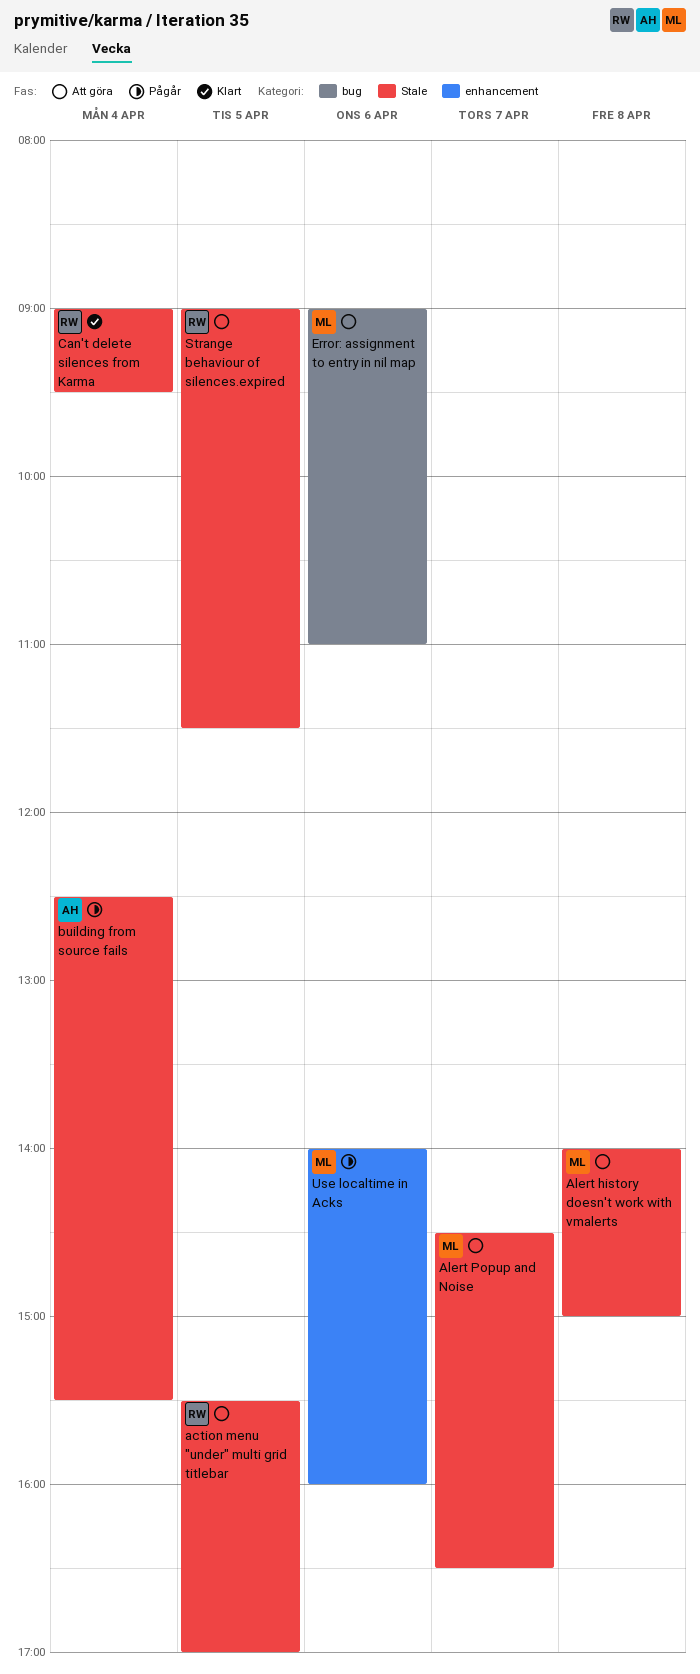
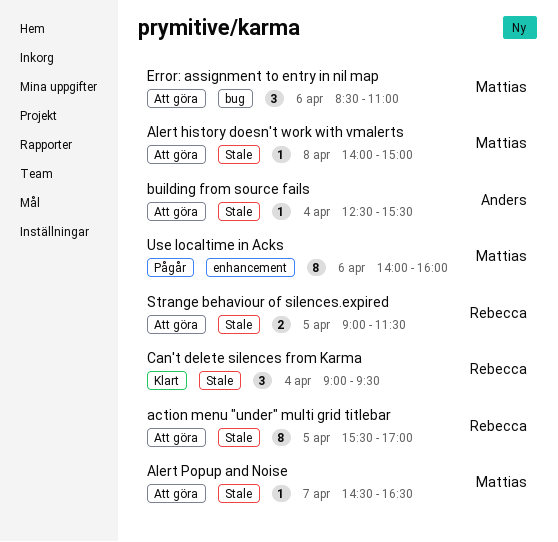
building from source fails, status: Pågår -> Att göra
Error: assignment to entry in nil map, begins: 09:00 -> 08:30

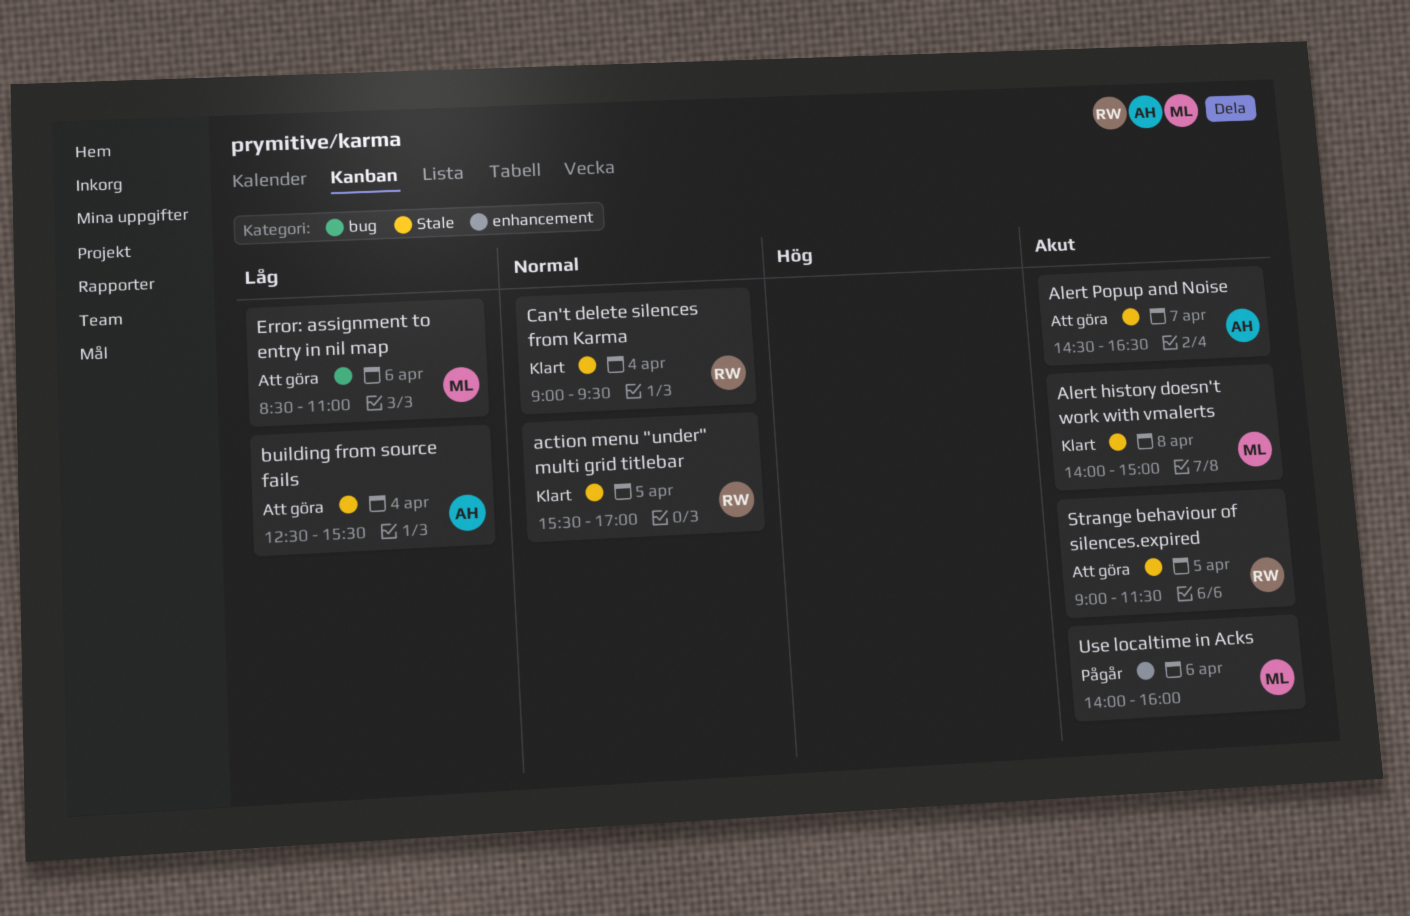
action menu "under" multi grid titlebar, status: Att göra -> Klart
Alert history doesn't work with vmalerts, status: Att göra -> Klart
Alert Popup and Noise, owner: Mattias -> Anders

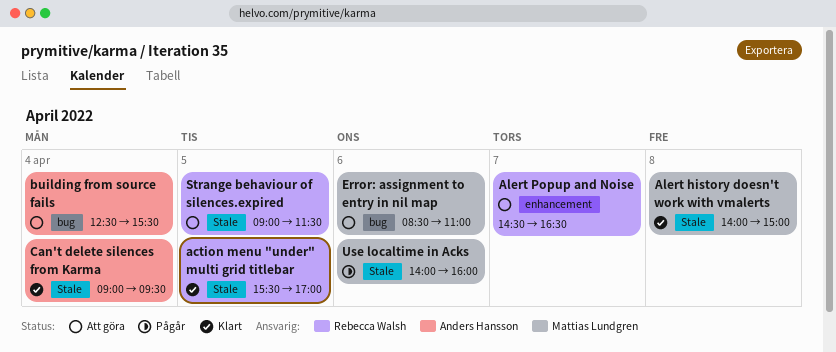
Alert Popup and Noise, owner: Anders Hansson -> Rebecca Walsh
Alert Popup and Noise, label: Stale -> enhancement
building from source fails, label: Stale -> bug
Can't delete silences from Karma, owner: Rebecca Walsh -> Anders Hansson
Use localtime in Acks, label: enhancement -> Stale

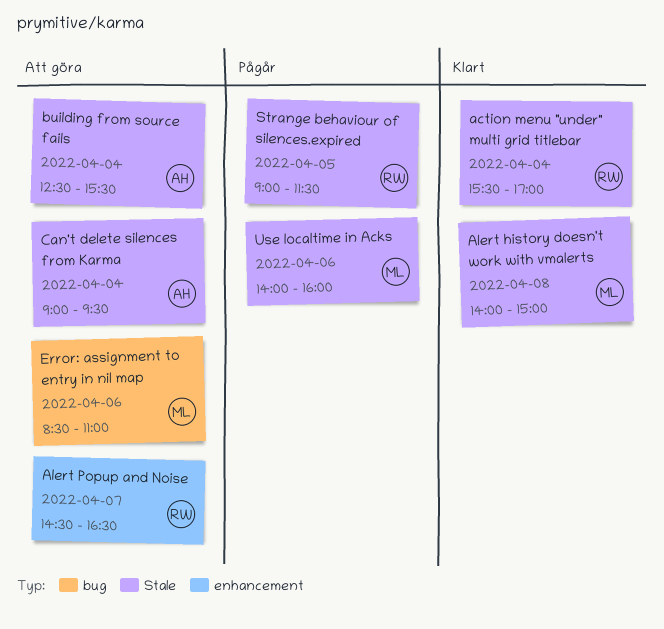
action menu "under" multi grid titlebar, day: Apr 5 -> Apr 4
building from source fails, label: bug -> Stale
Can't delete silences from Karma, status: Klart -> Att göra
Strange behaviour of silences.expired, status: Att göra -> Pågår

